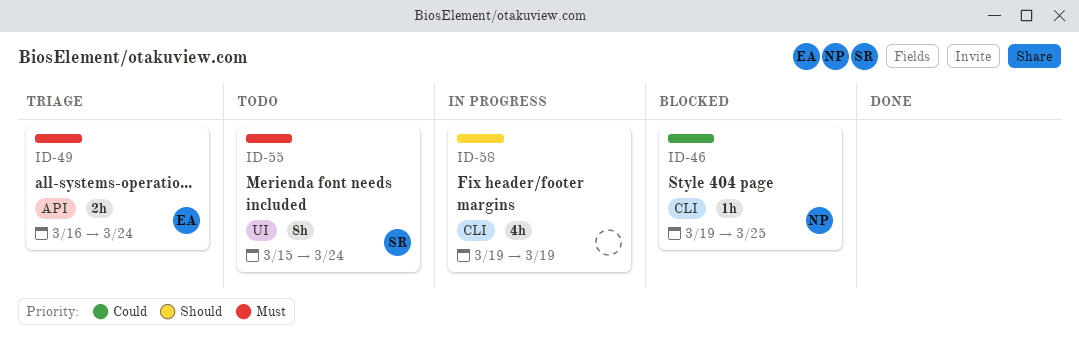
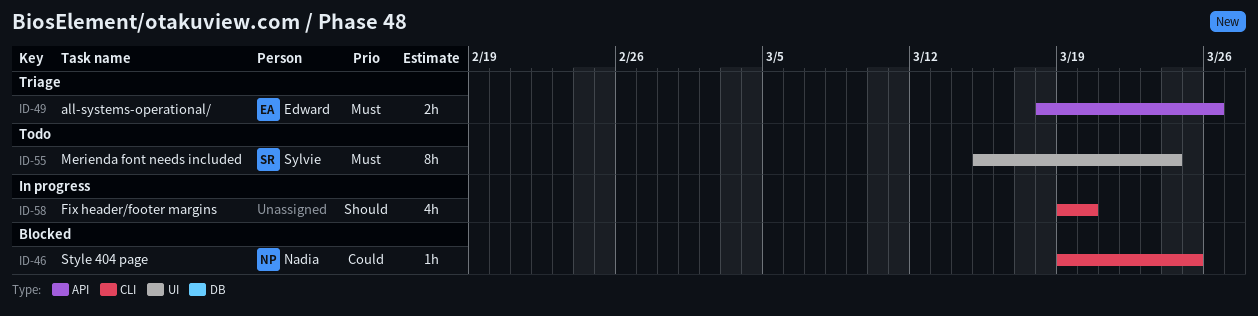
ID-49, start: Mar 16 -> Mar 18
ID-49, due: Mar 24 -> Mar 26
ID-58, due: Mar 19 -> Mar 20

